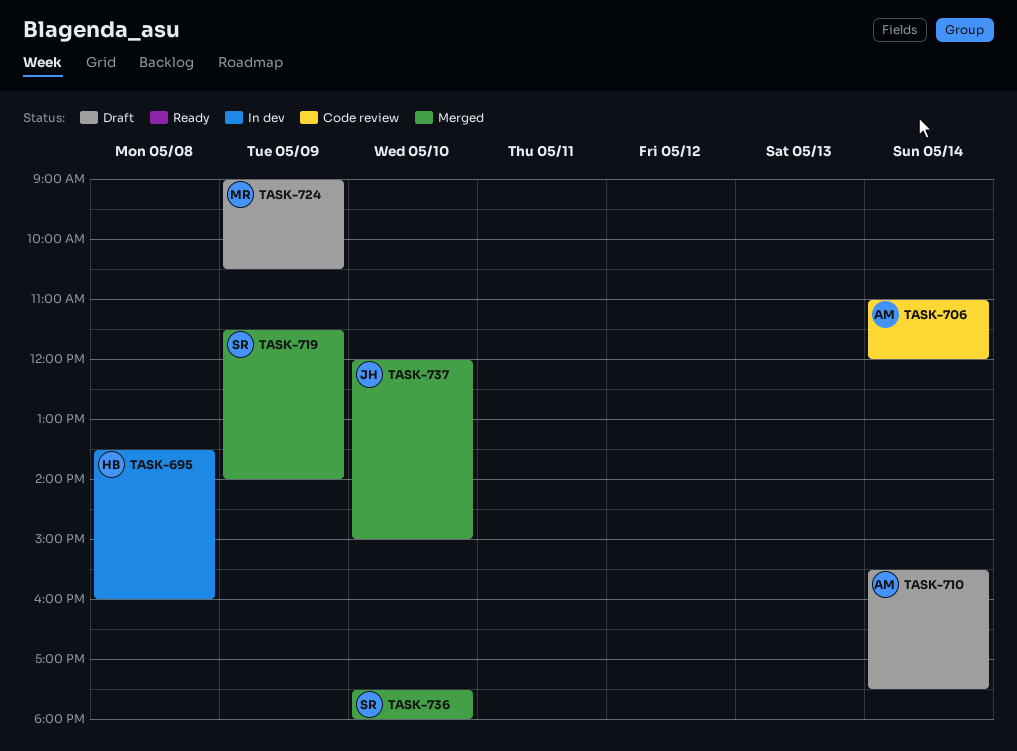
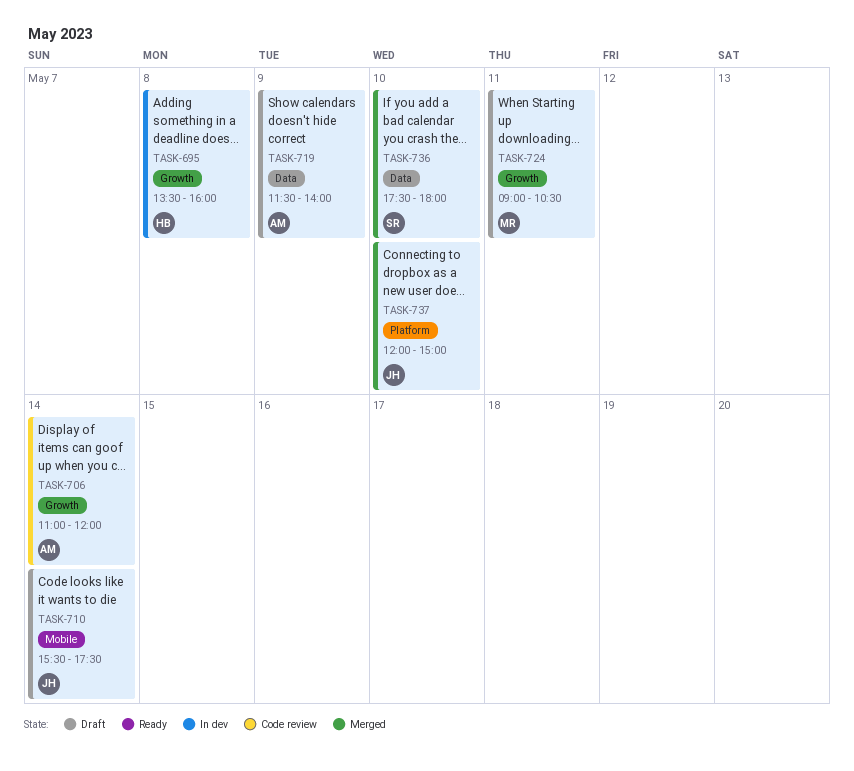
TASK-710, owner: AM -> JH
TASK-719, status: Merged -> Draft
TASK-719, owner: SR -> AM
TASK-724, day: May 9 -> May 11

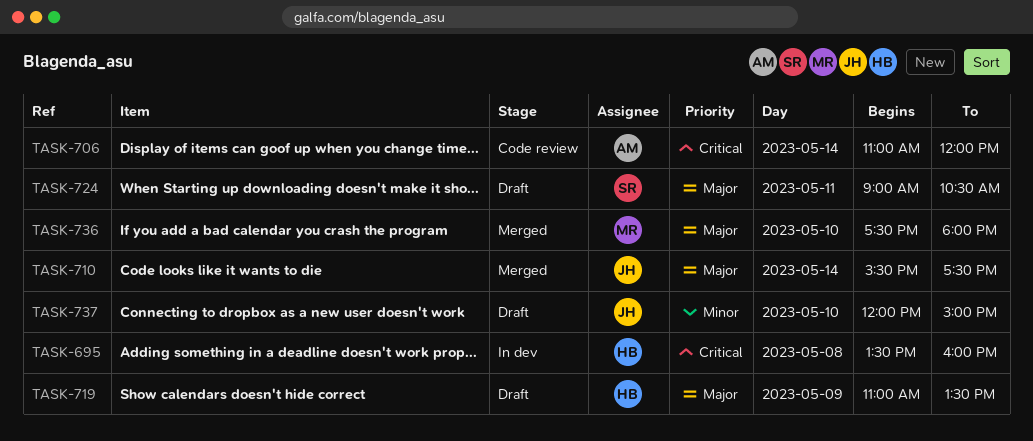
TASK-710, status: Draft -> Merged
TASK-719, owner: AM -> HB
TASK-719, begins: 11:30 -> 11:00
TASK-719, ends: 14:00 -> 13:30
TASK-724, owner: MR -> SR
TASK-736, owner: SR -> MR
TASK-737, status: Merged -> Draft

